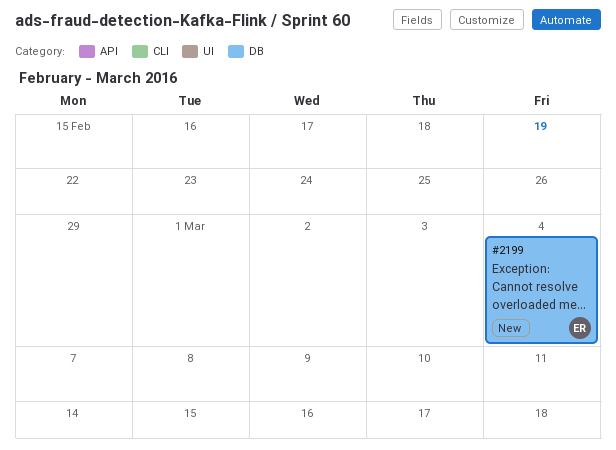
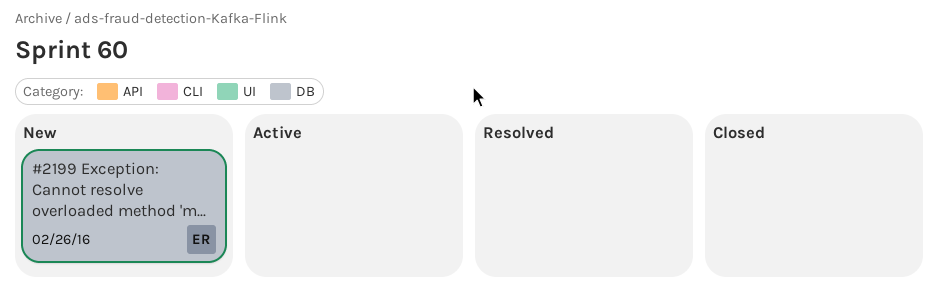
#2199, due: Mar 4 -> Feb 26

